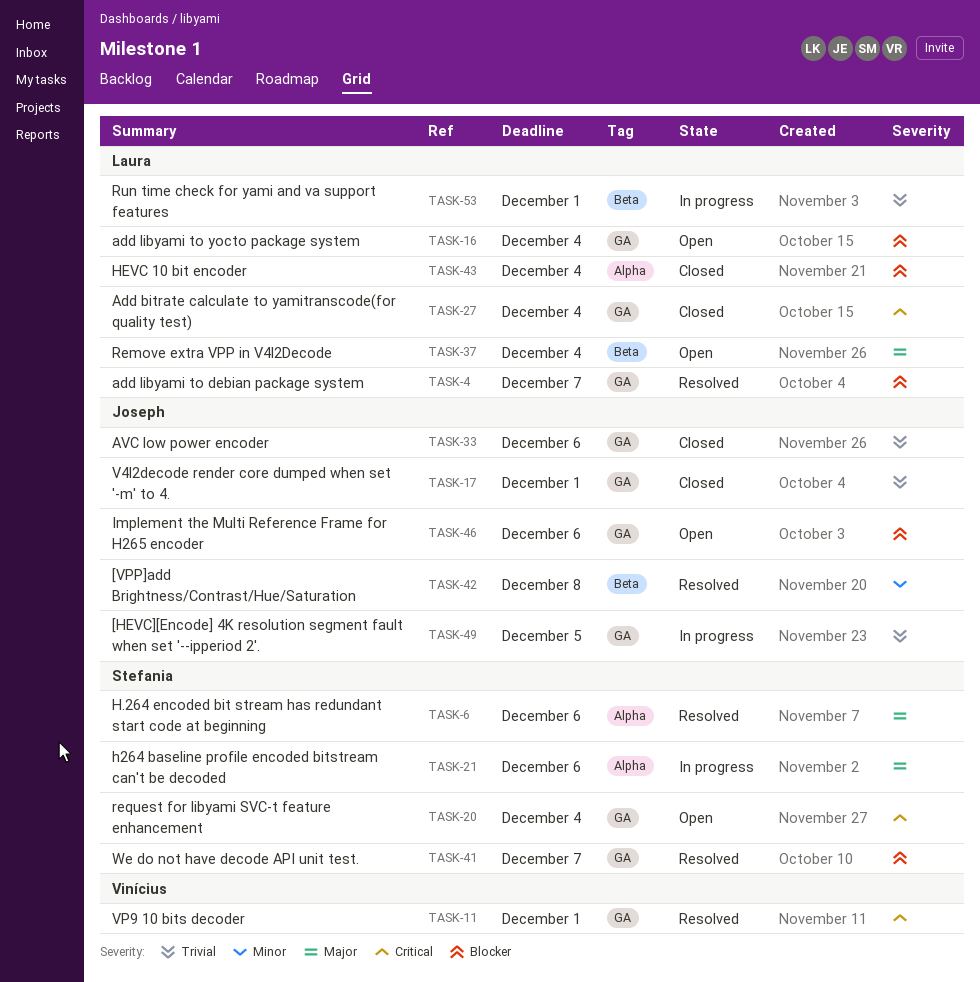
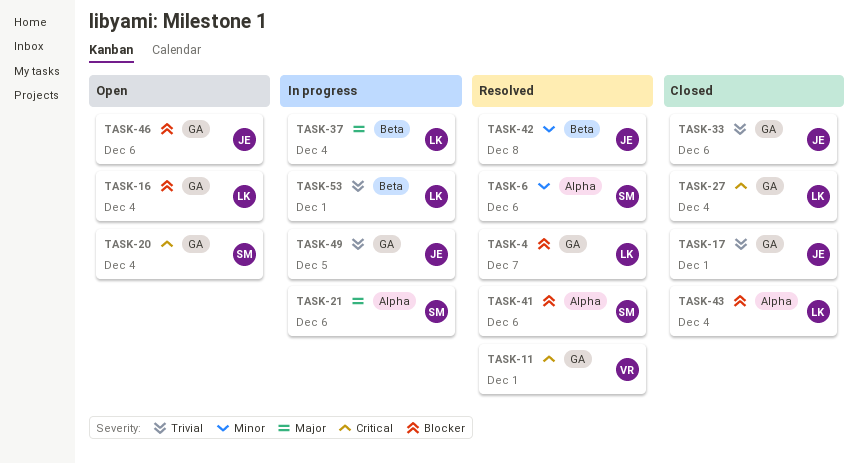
TASK-6, priority: Major -> Minor
TASK-37, status: Open -> In progress
TASK-41, label: GA -> Alpha
TASK-41, due: Dec 7 -> Dec 6

